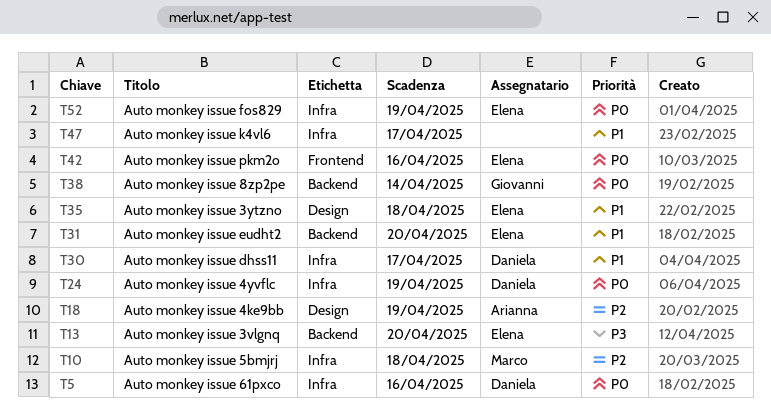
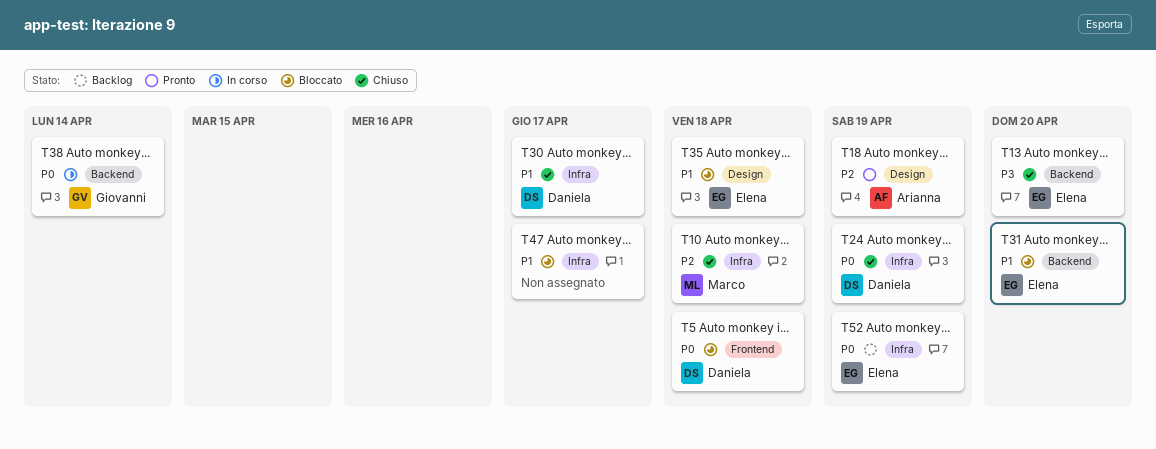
T5, label: Infra -> Frontend
T5, due: Apr 16 -> Apr 18
T42: present -> none

